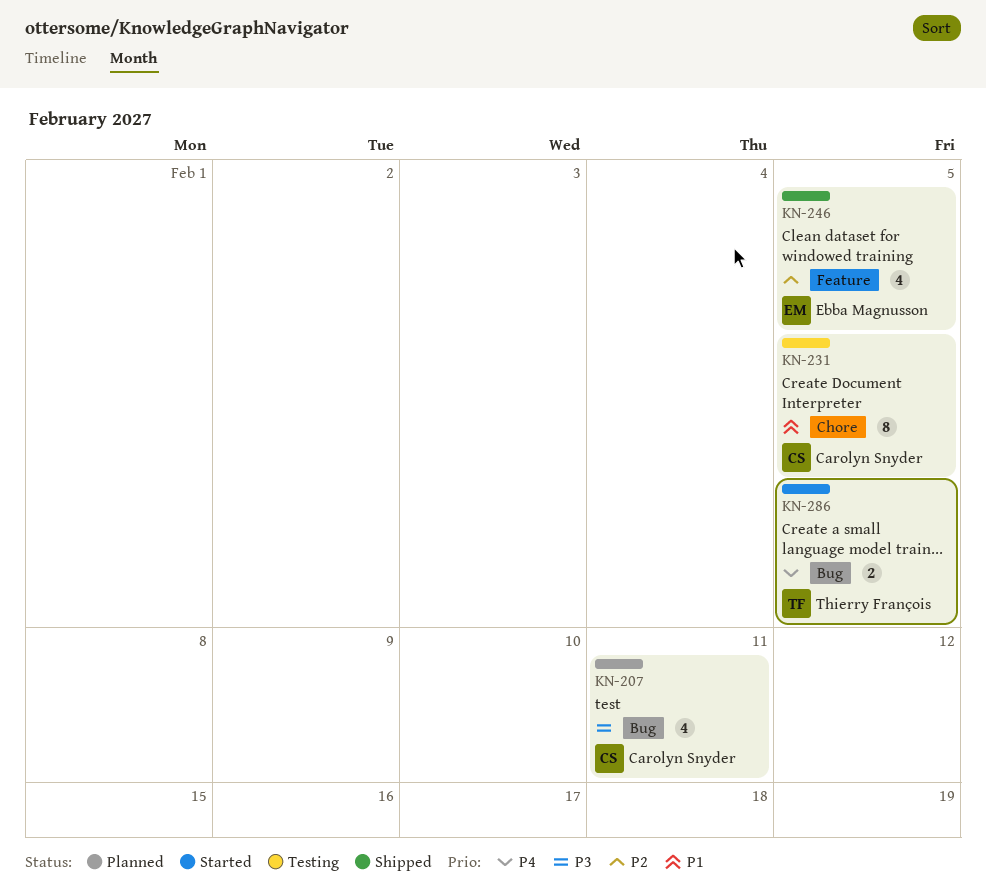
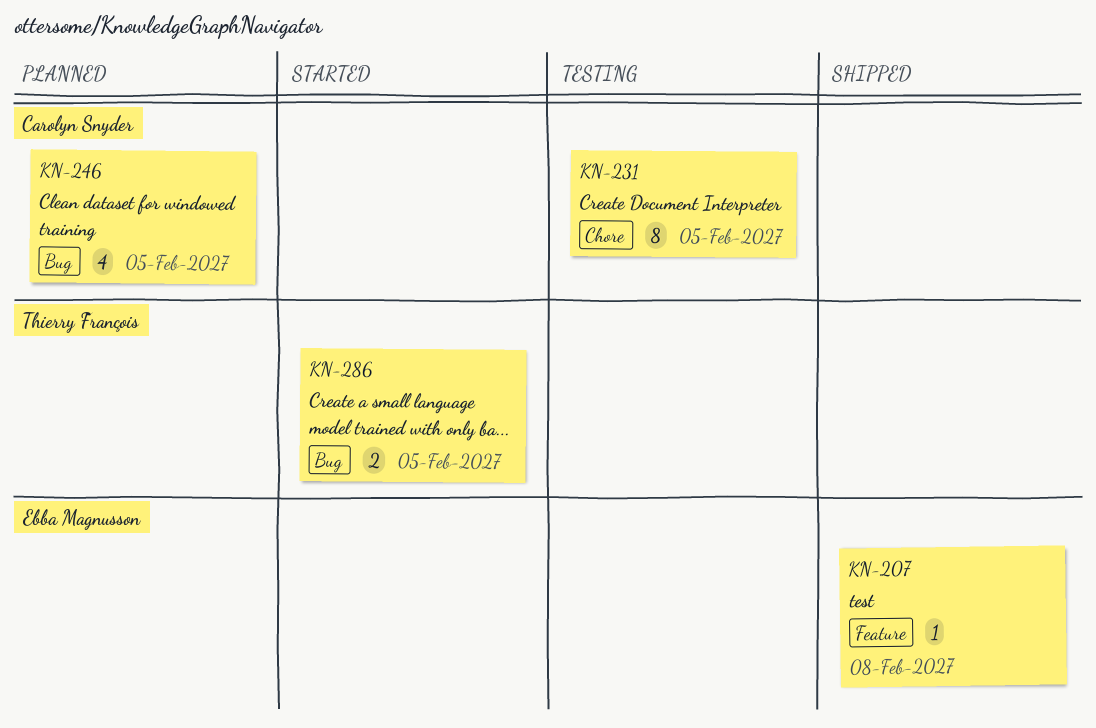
KN-207, status: Planned -> Shipped
KN-207, owner: Carolyn Snyder -> Ebba Magnusson
KN-207, label: Bug -> Feature
KN-207, estimate: 4 -> 1
KN-207, due: Feb 11 -> Feb 8
KN-246, status: Shipped -> Planned
KN-246, owner: Ebba Magnusson -> Carolyn Snyder
KN-246, label: Feature -> Bug

